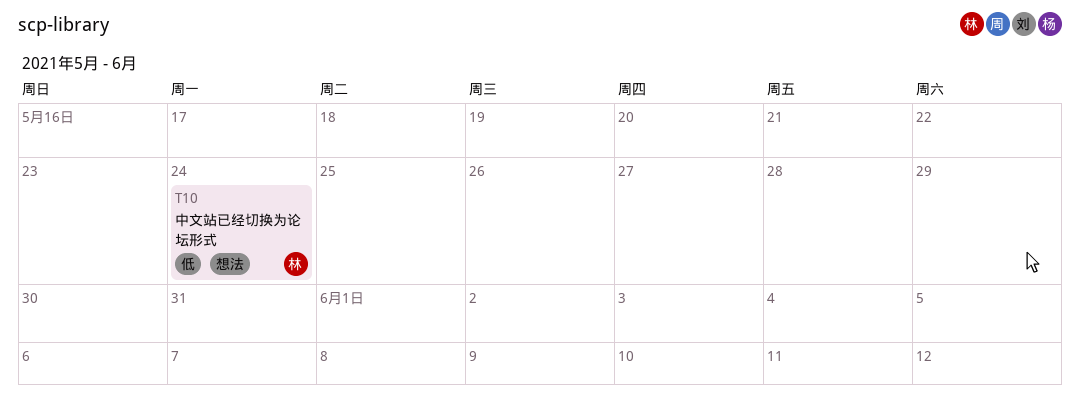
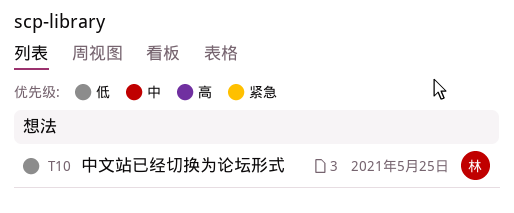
T10, due: May 24 -> May 25

